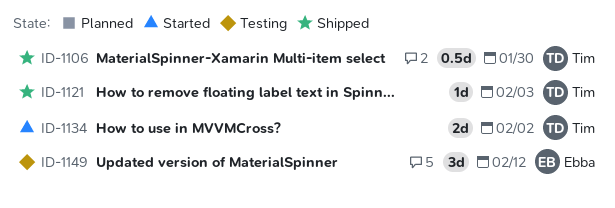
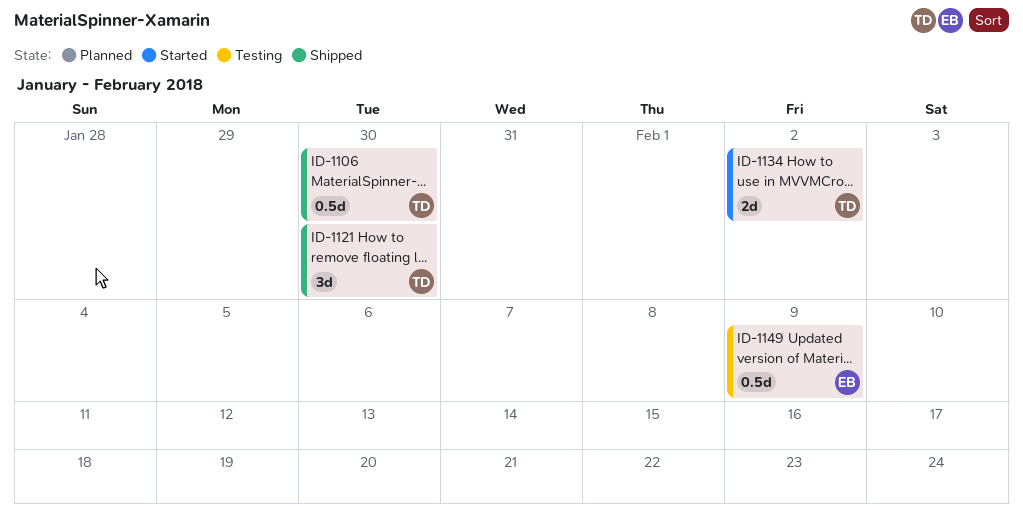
ID-1121, estimate: 1d -> 3d
ID-1121, due: Feb 3 -> Jan 30
ID-1149, estimate: 3d -> 0.5d
ID-1149, due: Feb 12 -> Feb 9

